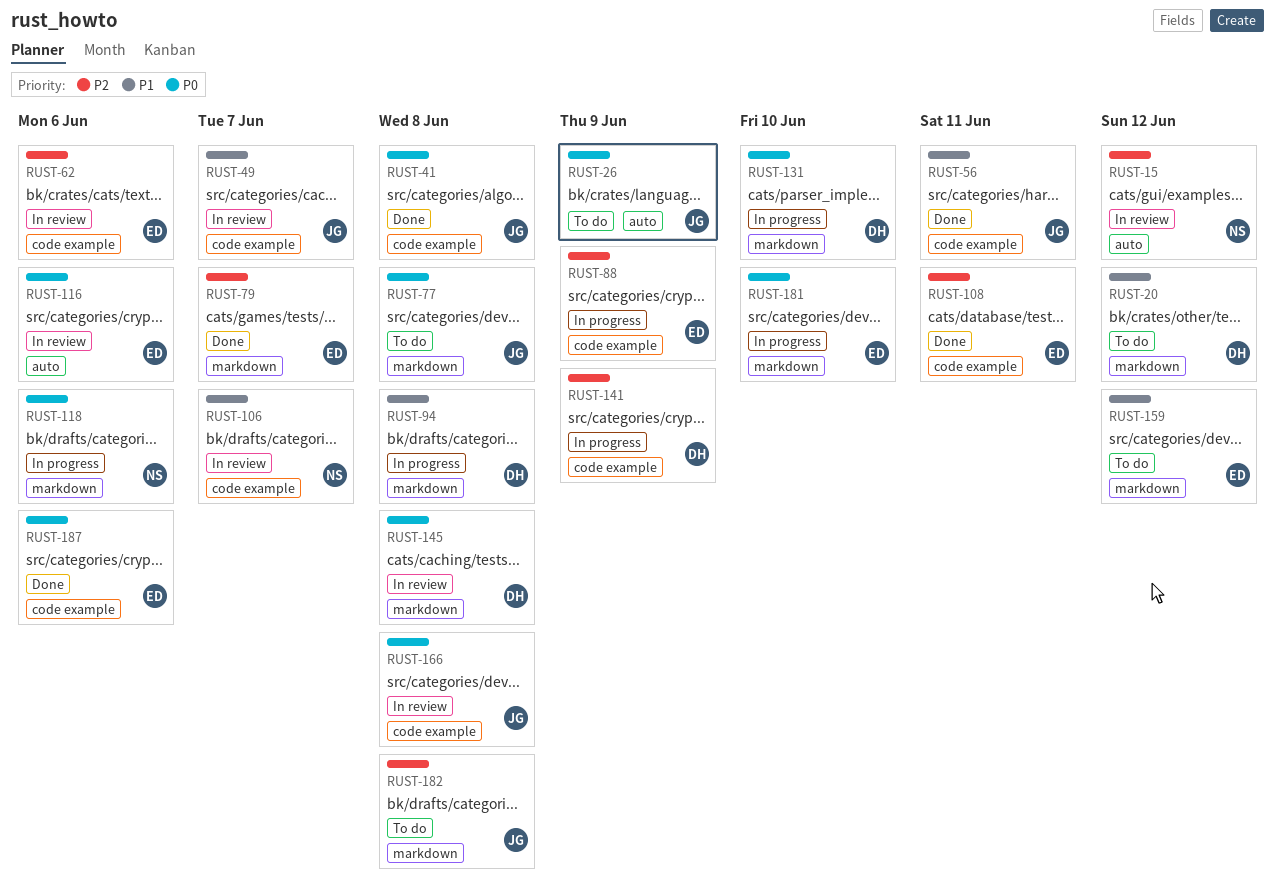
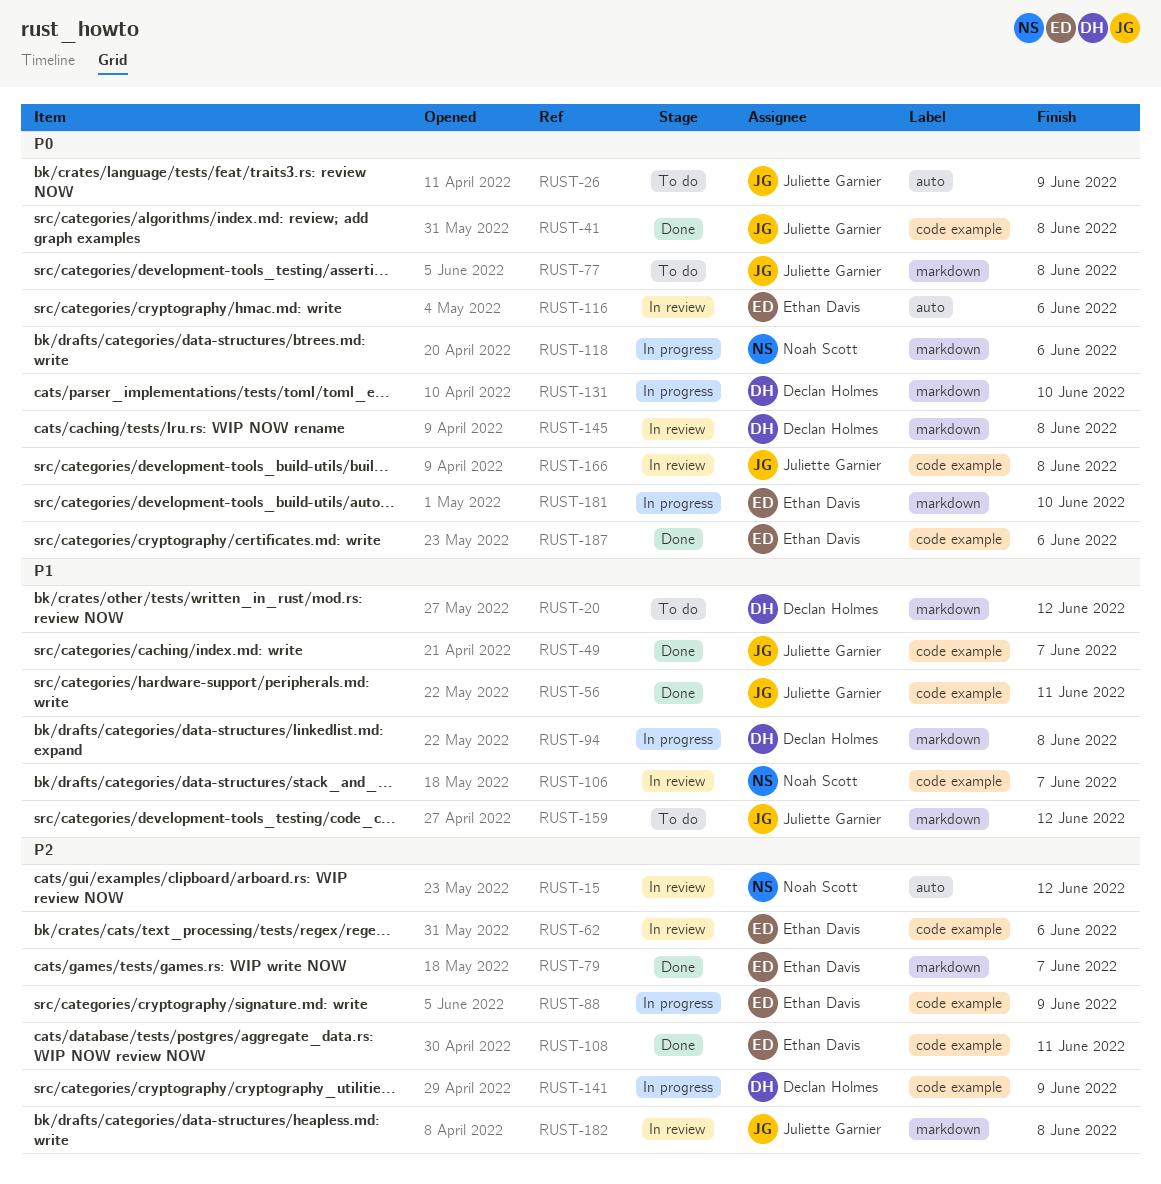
RUST-49, status: In review -> Done
RUST-159, owner: Ethan Davis -> Juliette Garnier
RUST-182, status: To do -> In review

